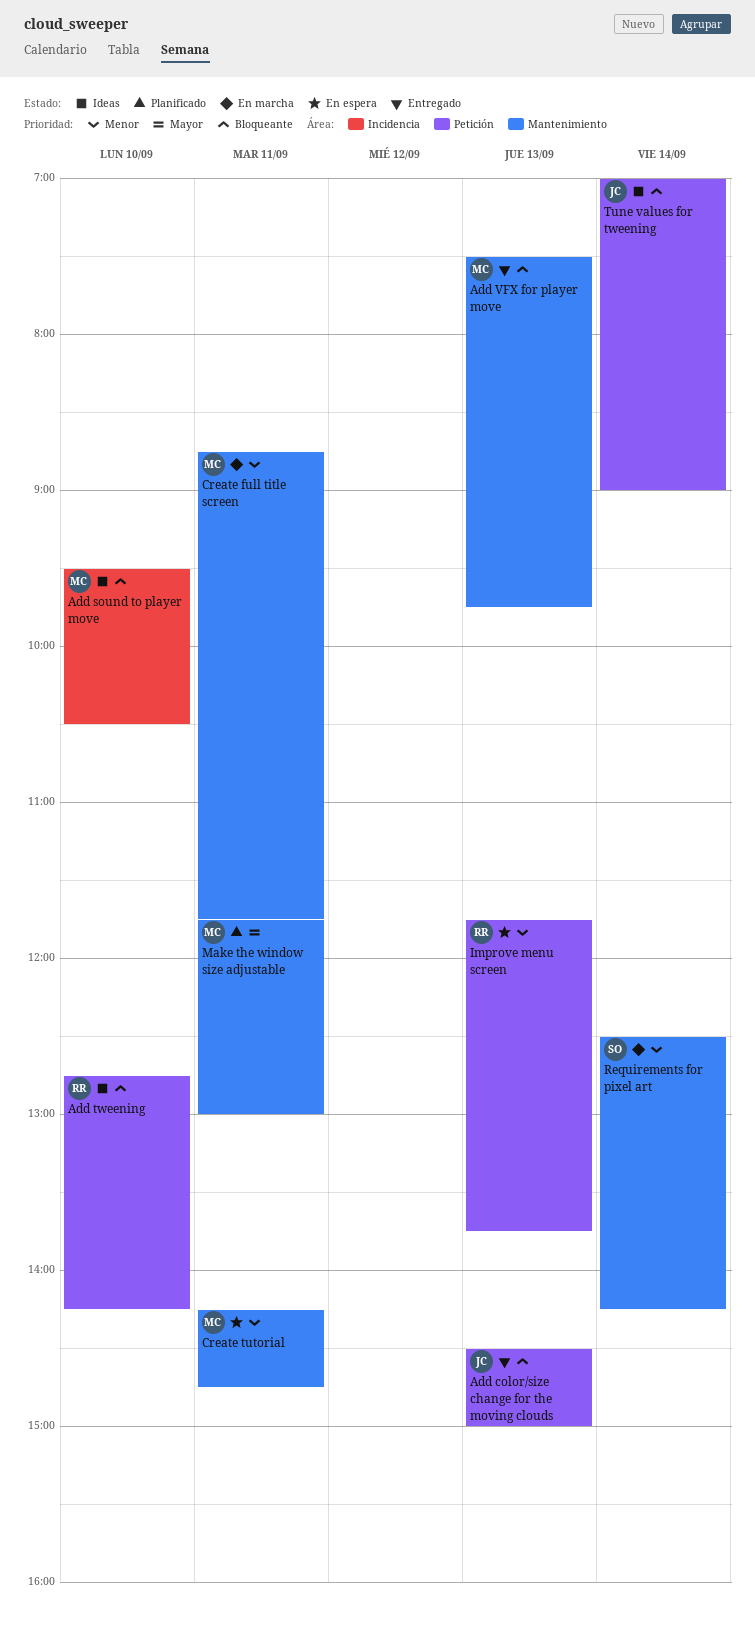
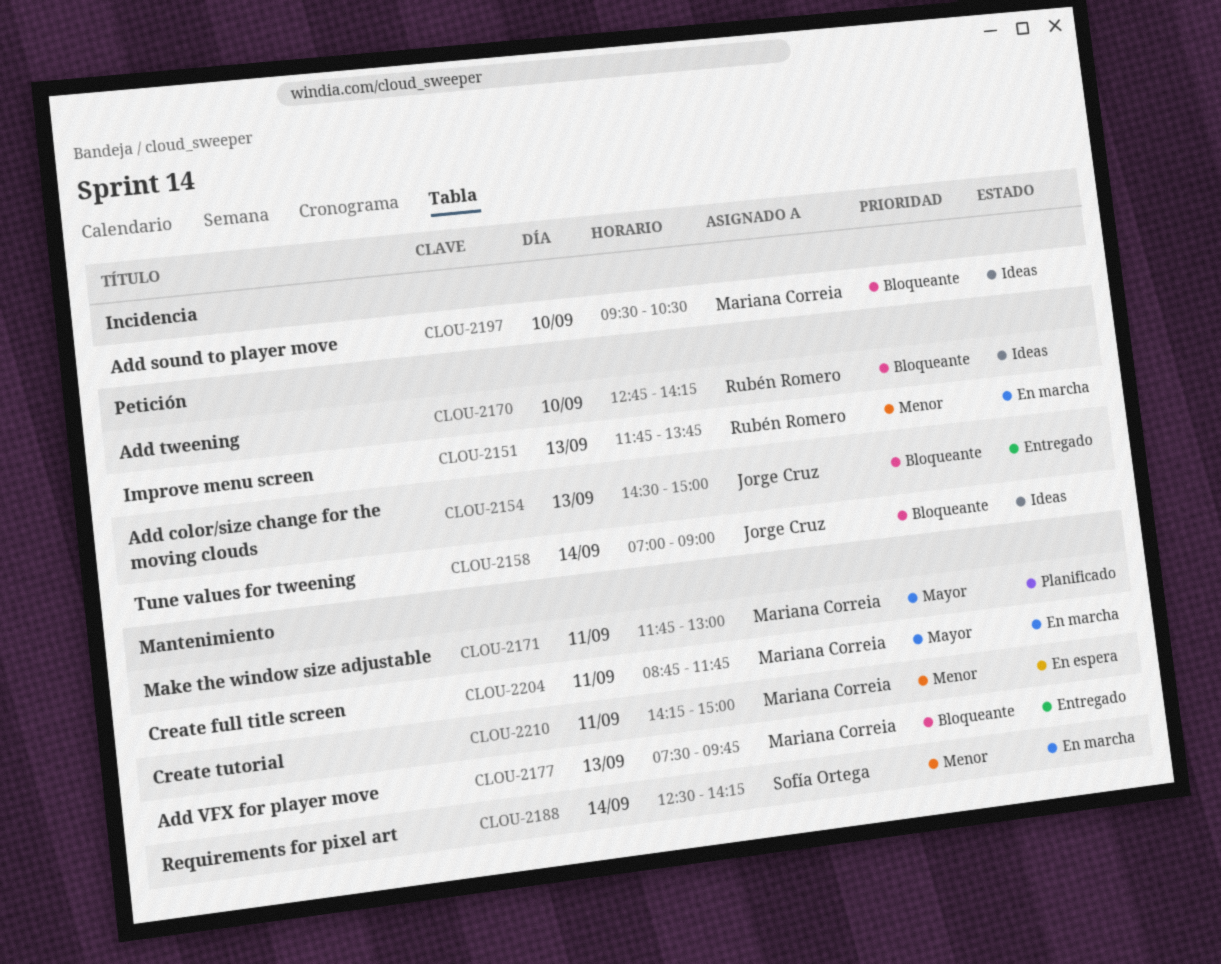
Create full title screen, priority: Menor -> Mayor
Create tutorial, ends: 14:45 -> 15:00
Improve menu screen, status: En espera -> En marcha

